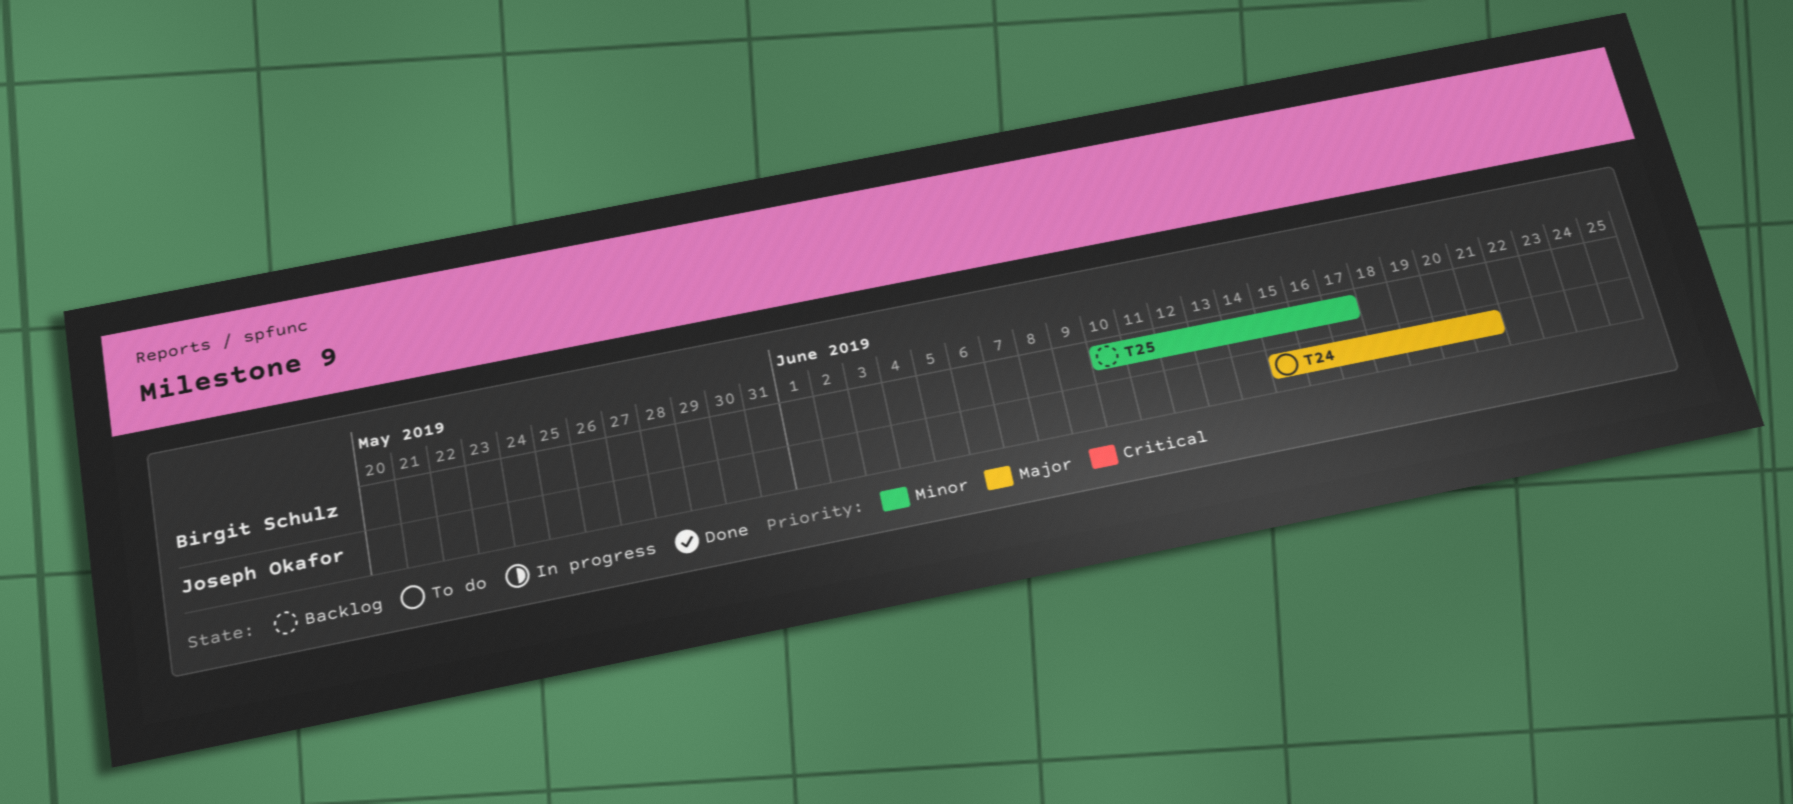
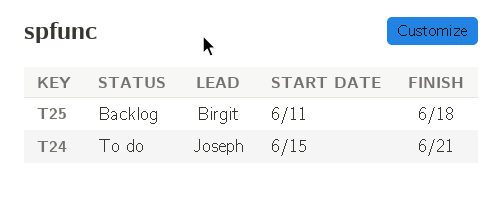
T25, start: Jun 10 -> Jun 11
T25, due: Jun 17 -> Jun 18

